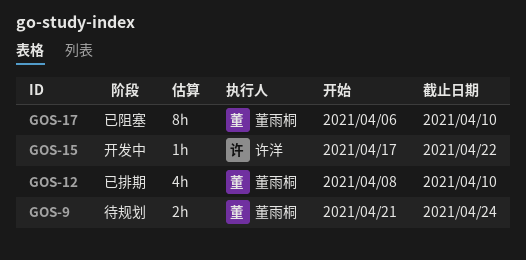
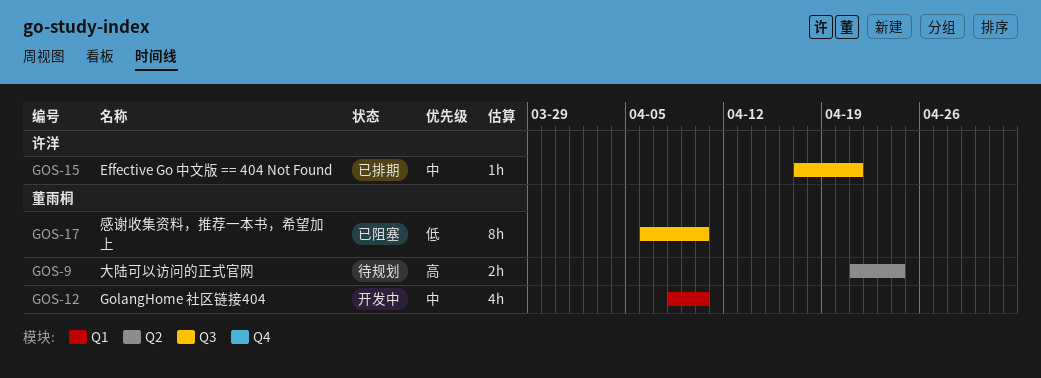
GOS-12, status: 已排期 -> 开发中
GOS-15, status: 开发中 -> 已排期
GOS-15, due: Apr 22 -> Apr 21

